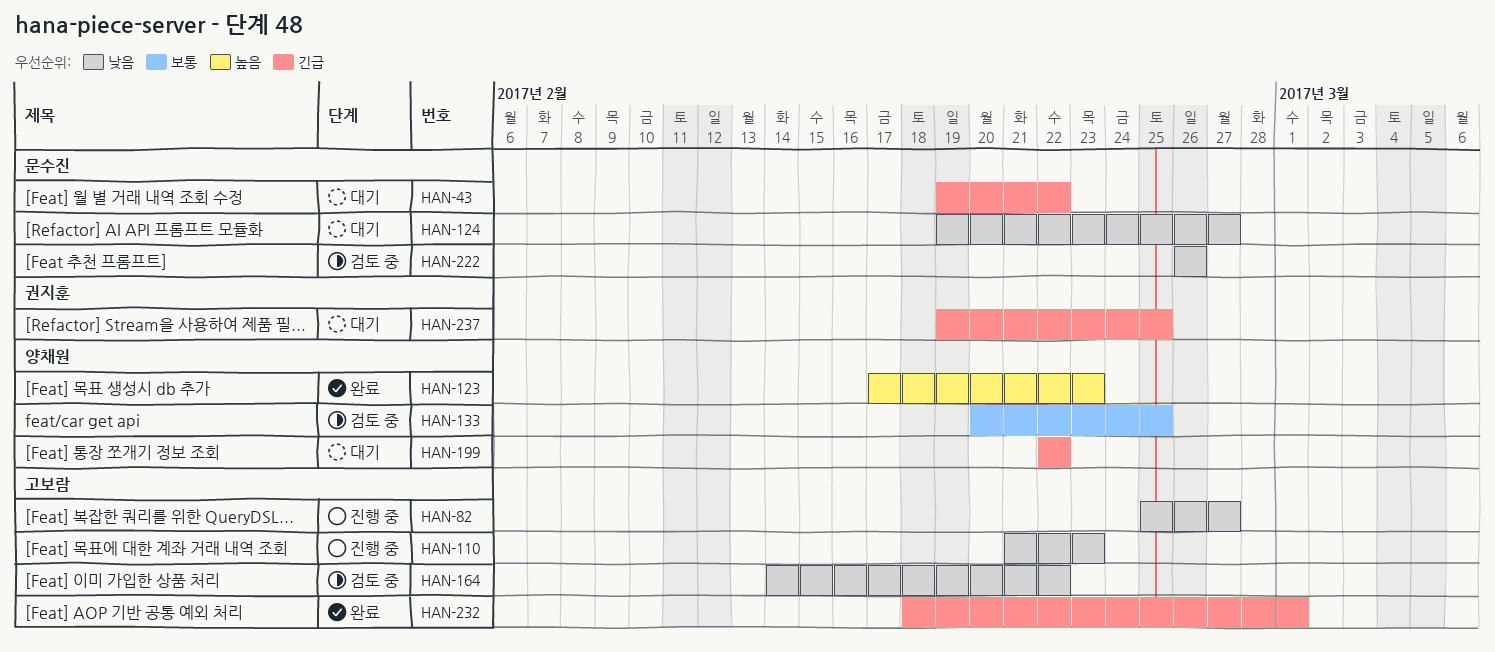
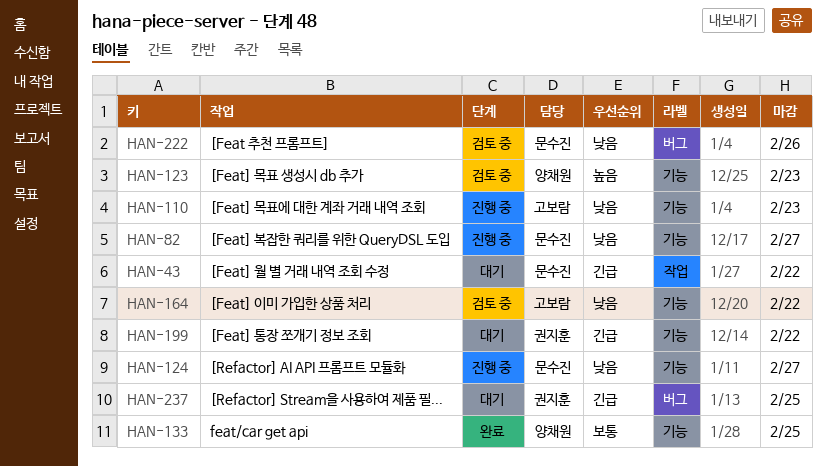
HAN-82, owner: 고보람 -> 문수진
HAN-123, status: 완료 -> 검토 중
HAN-124, status: 대기 -> 진행 중
HAN-133, status: 검토 중 -> 완료
HAN-199, owner: 양채원 -> 권지훈
HAN-232: present -> none

